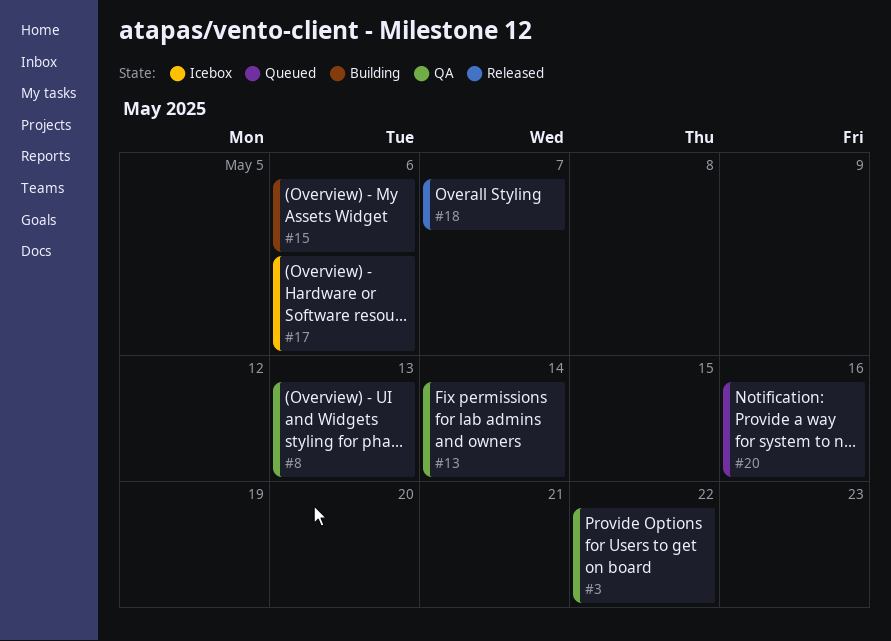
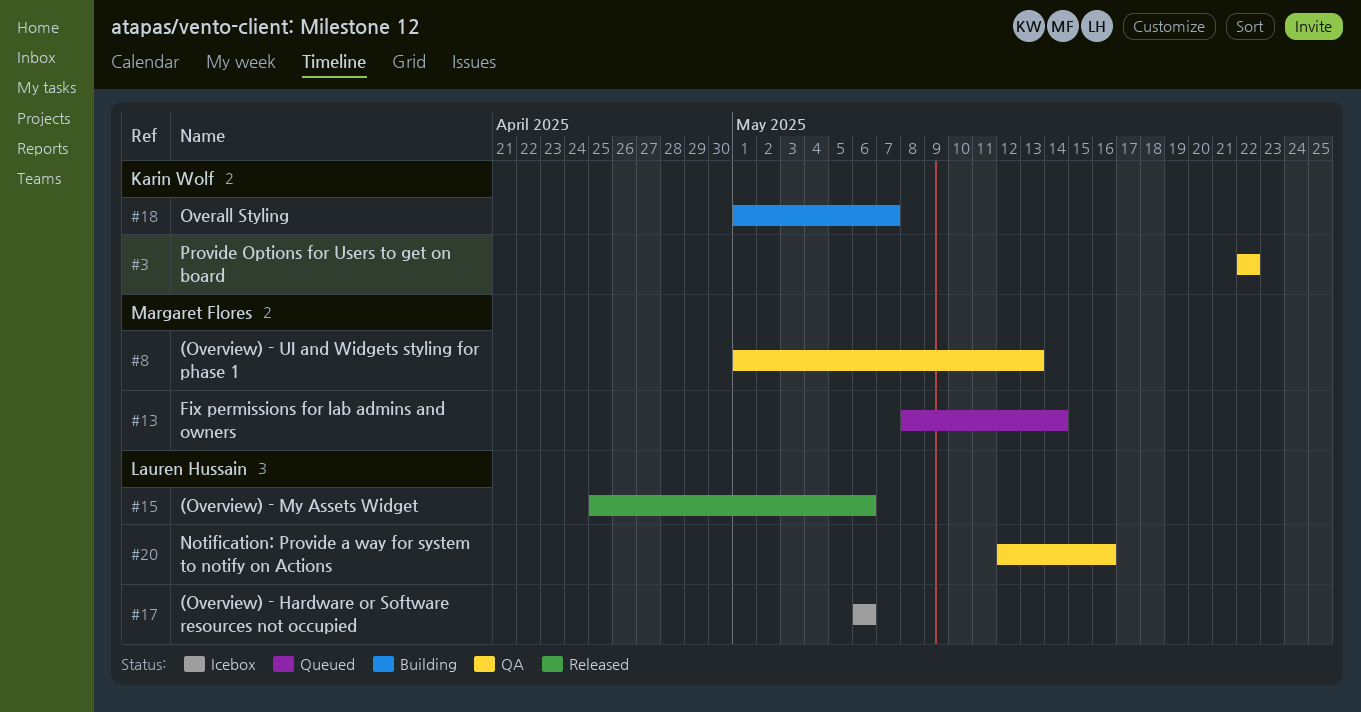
#13, status: QA -> Queued
#15, status: Building -> Released
#18, status: Released -> Building
#20, status: Queued -> QA

